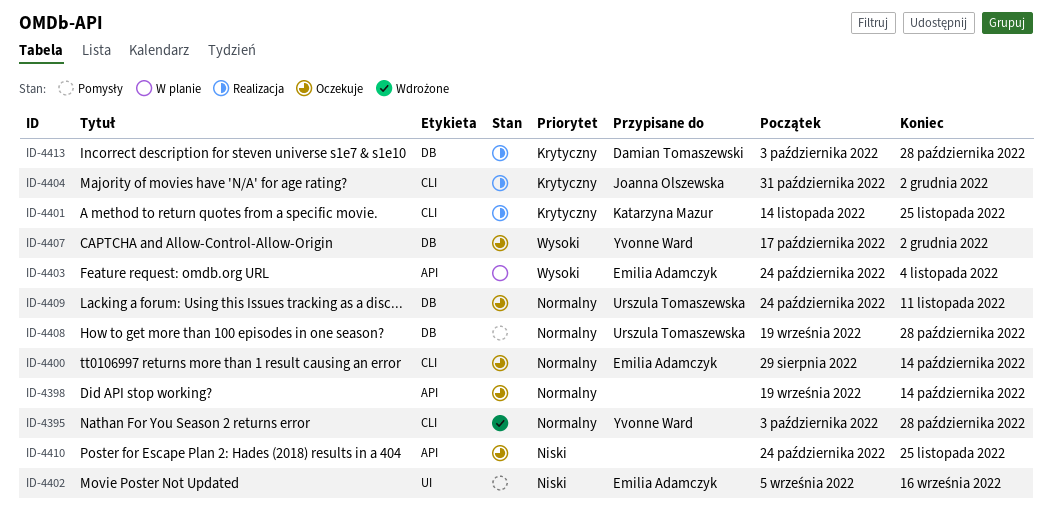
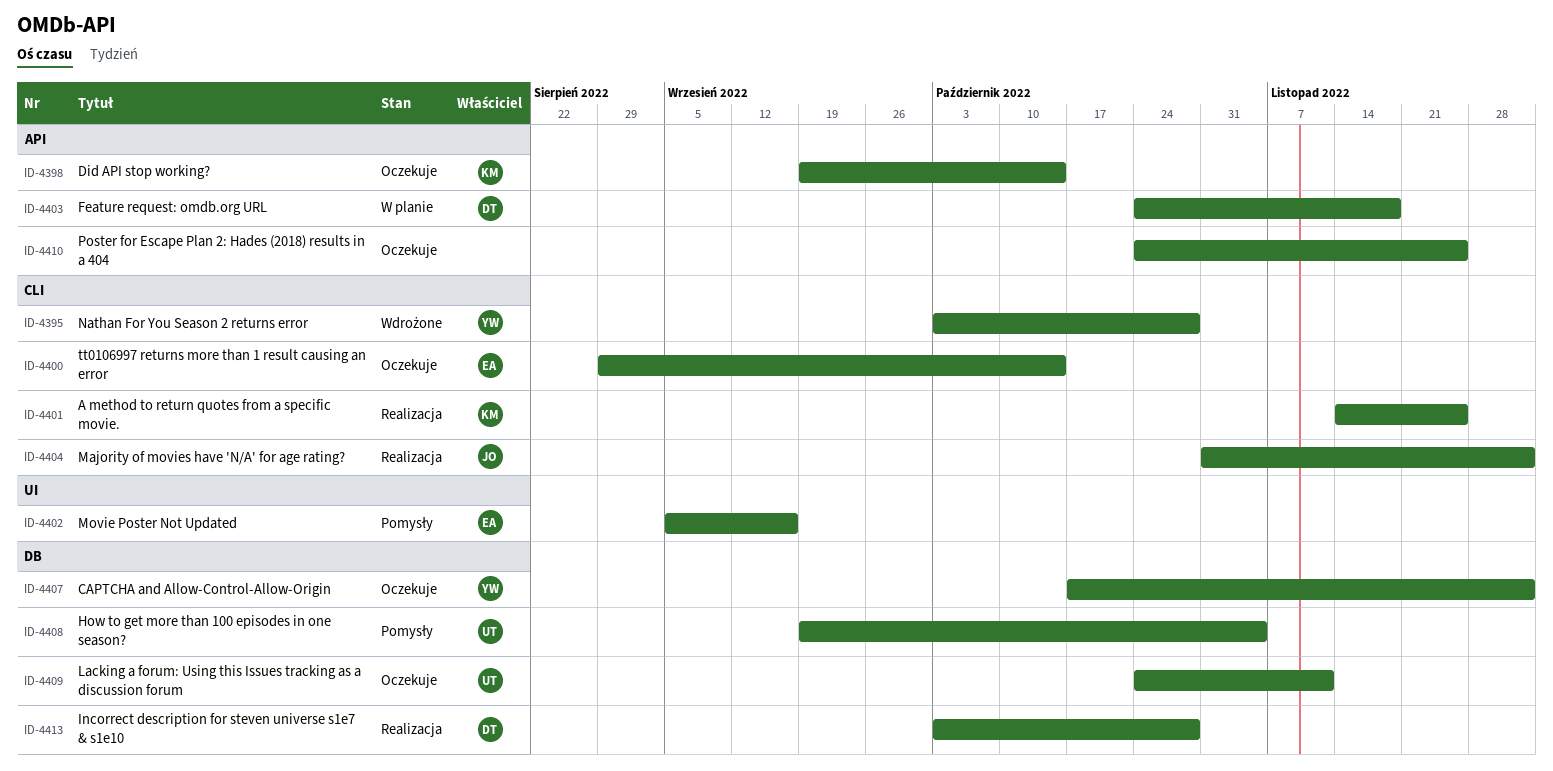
ID-4398, owner: none -> Katarzyna Mazur
ID-4403, owner: Emilia Adamczyk -> Damian Tomaszewski
ID-4403, due: Nov 4 -> Nov 18
ID-4408, due: Oct 28 -> Nov 4

